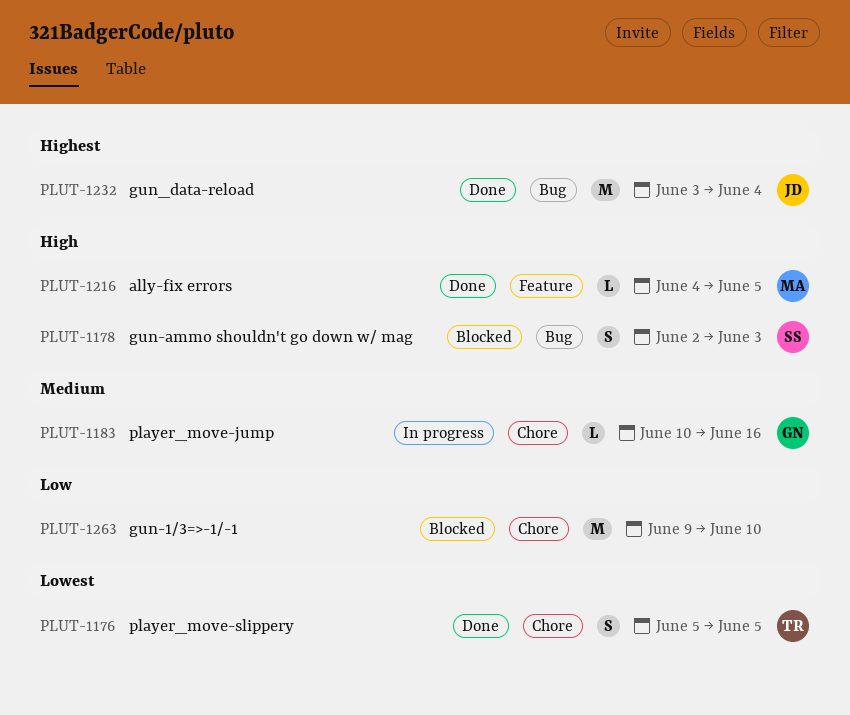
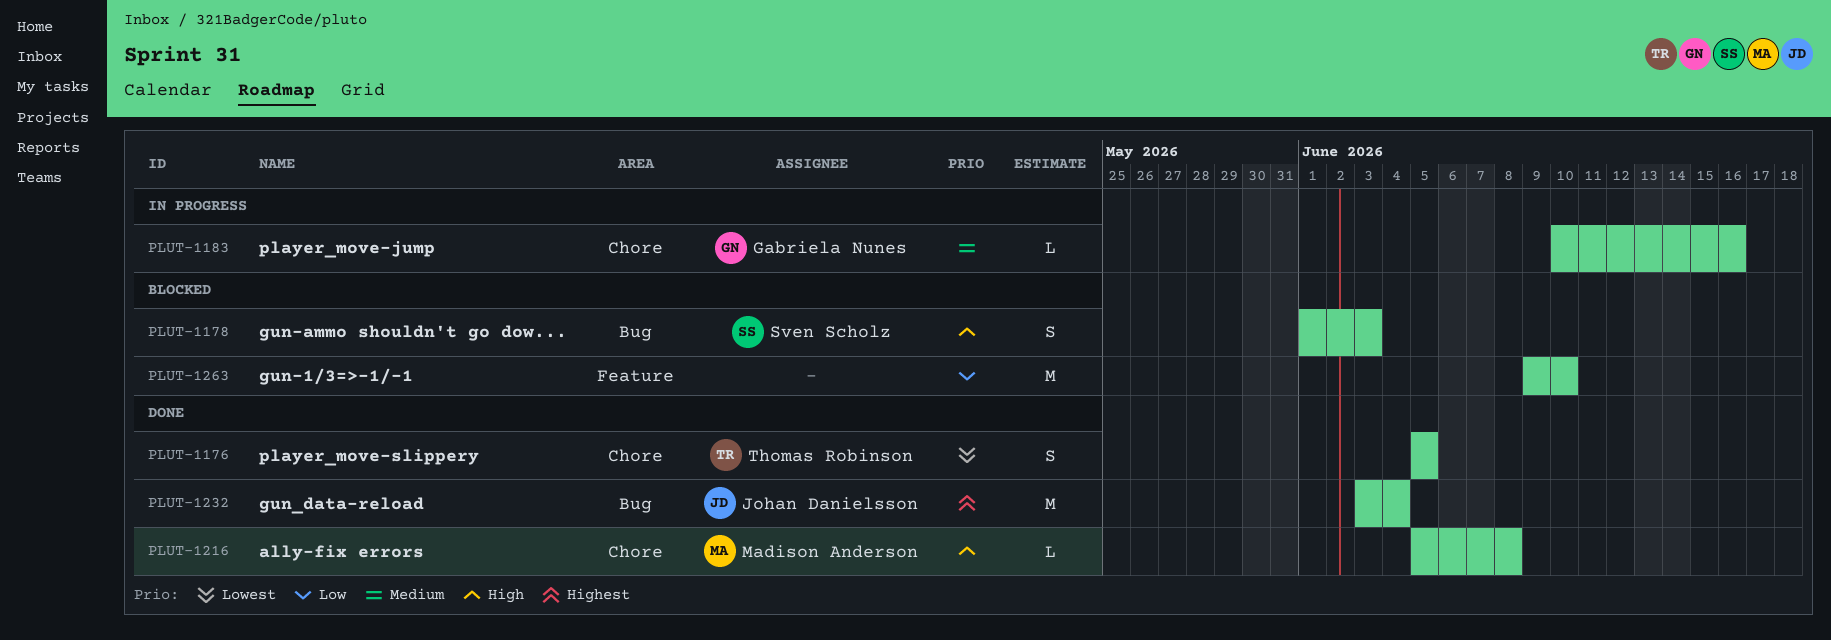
PLUT-1178, start: Jun 2 -> Jun 1
PLUT-1216, label: Feature -> Chore
PLUT-1216, start: Jun 4 -> Jun 5
PLUT-1216, due: Jun 5 -> Jun 8
PLUT-1263, label: Chore -> Feature

